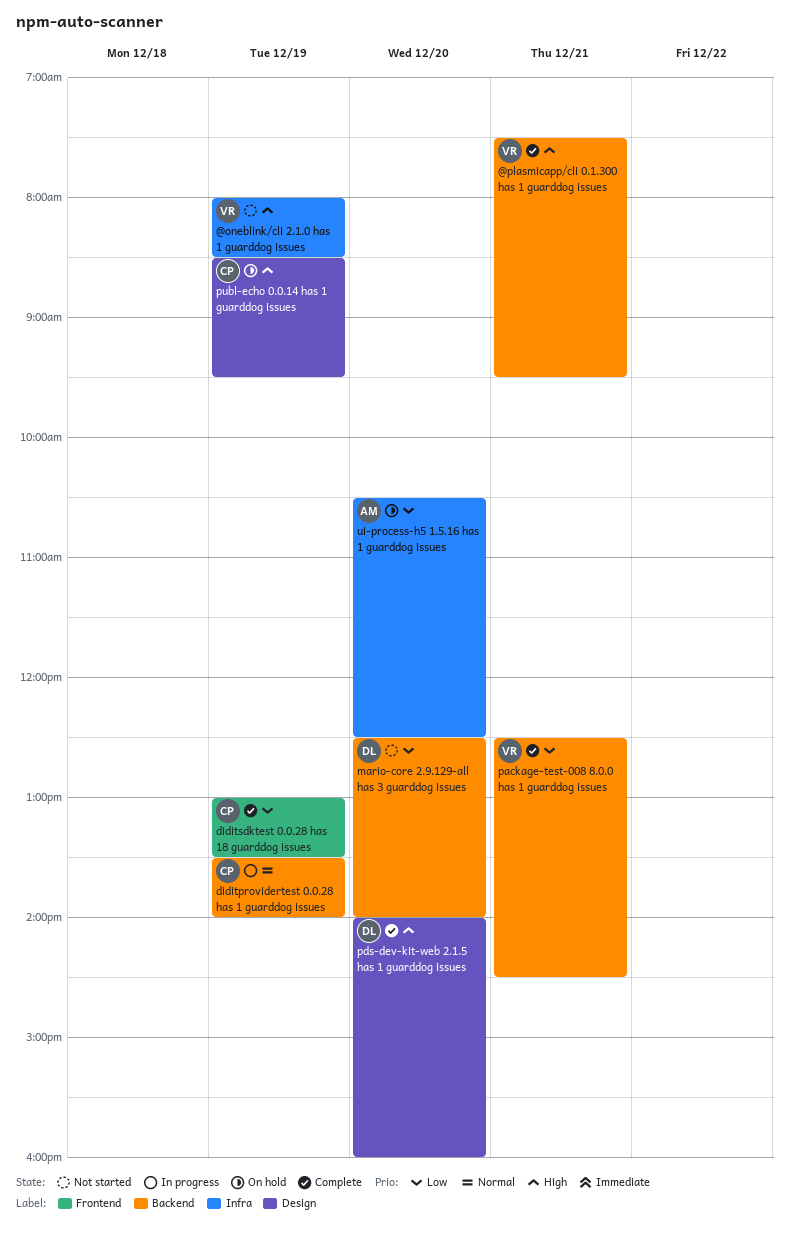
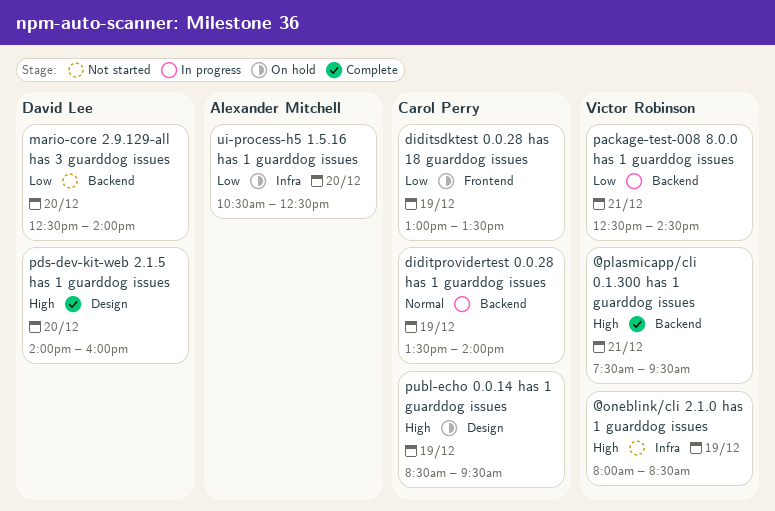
diditsdktest 0.0.28 has 18 guarddog issues, status: Complete -> On hold
package-test-008 8.0.0 has 1 guarddog issues, status: Complete -> In progress

